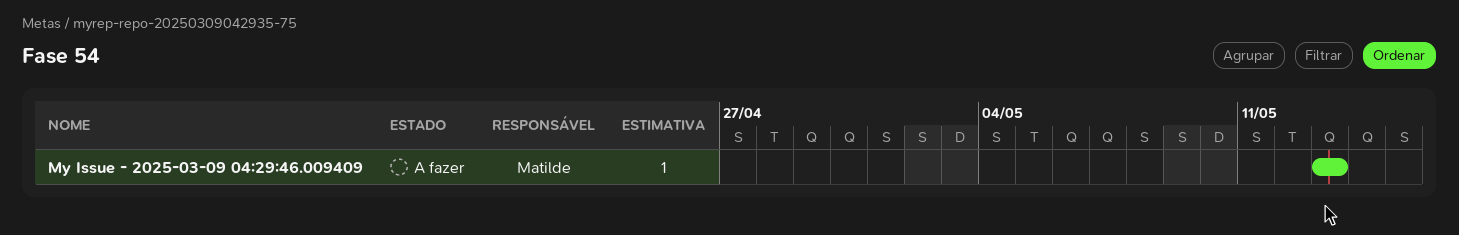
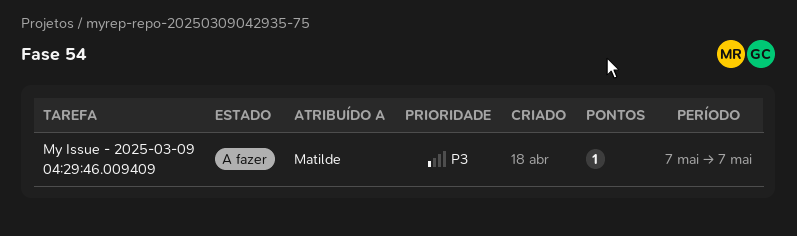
My Issue - 2025-03-09 04:29:46.009409, start: May 13 -> May 7
My Issue - 2025-03-09 04:29:46.009409, due: May 13 -> May 7

